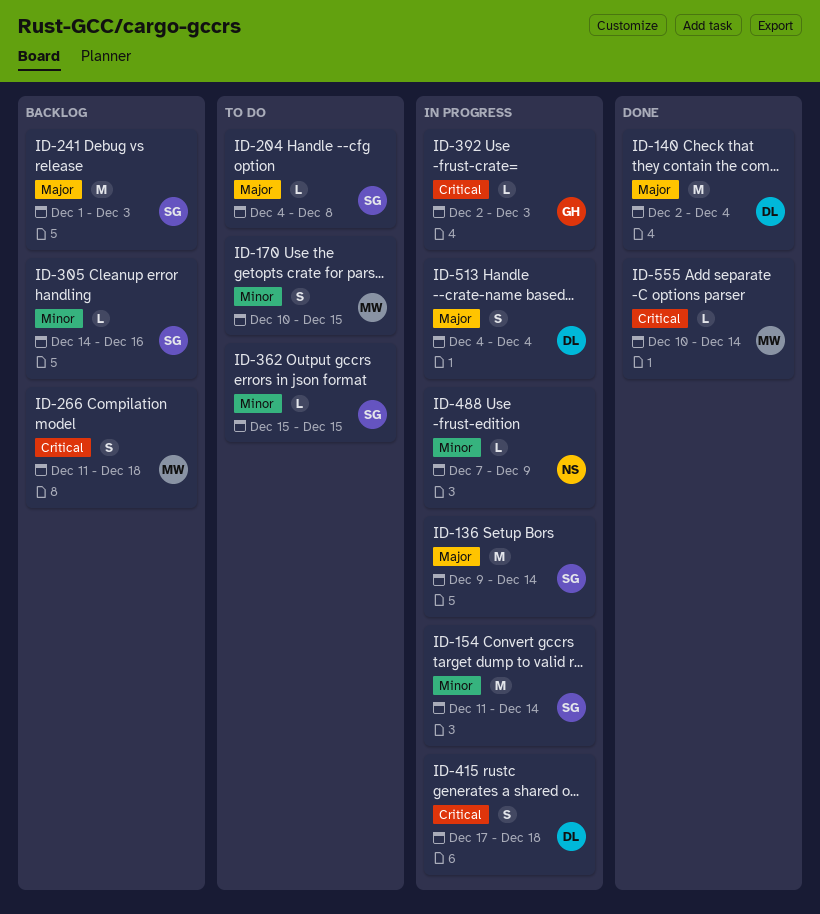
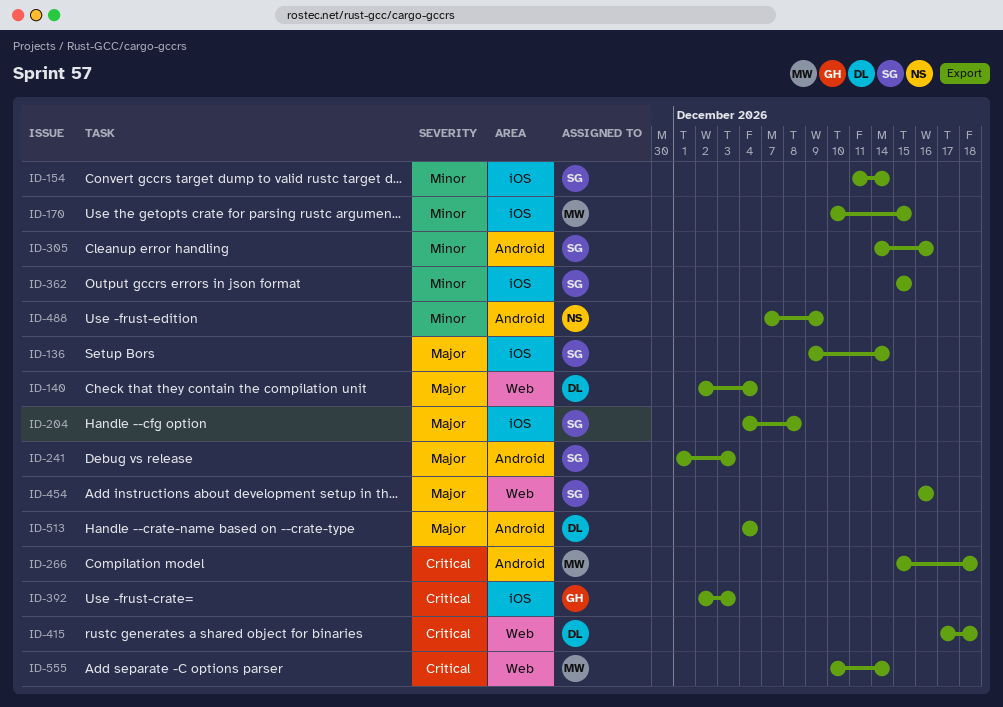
ID-266, start: Dec 11 -> Dec 15
ID-454: none -> present

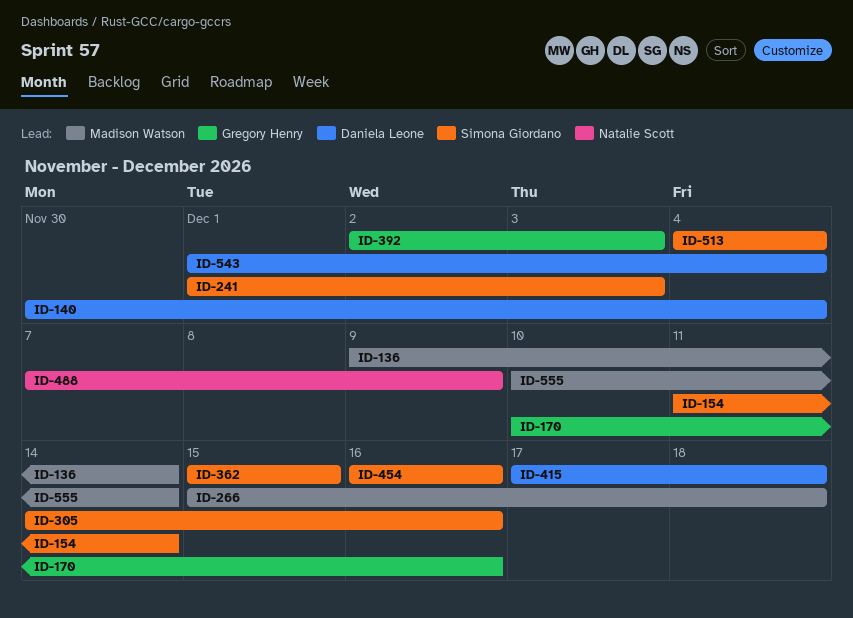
ID-136, owner: Simona Giordano -> Madison Watson
ID-140, start: Dec 2 -> Nov 30
ID-170, owner: Madison Watson -> Gregory Henry
ID-170, due: Dec 15 -> Dec 16
ID-204: present -> none
ID-513, owner: Daniela Leone -> Simona Giordano
ID-543: none -> present

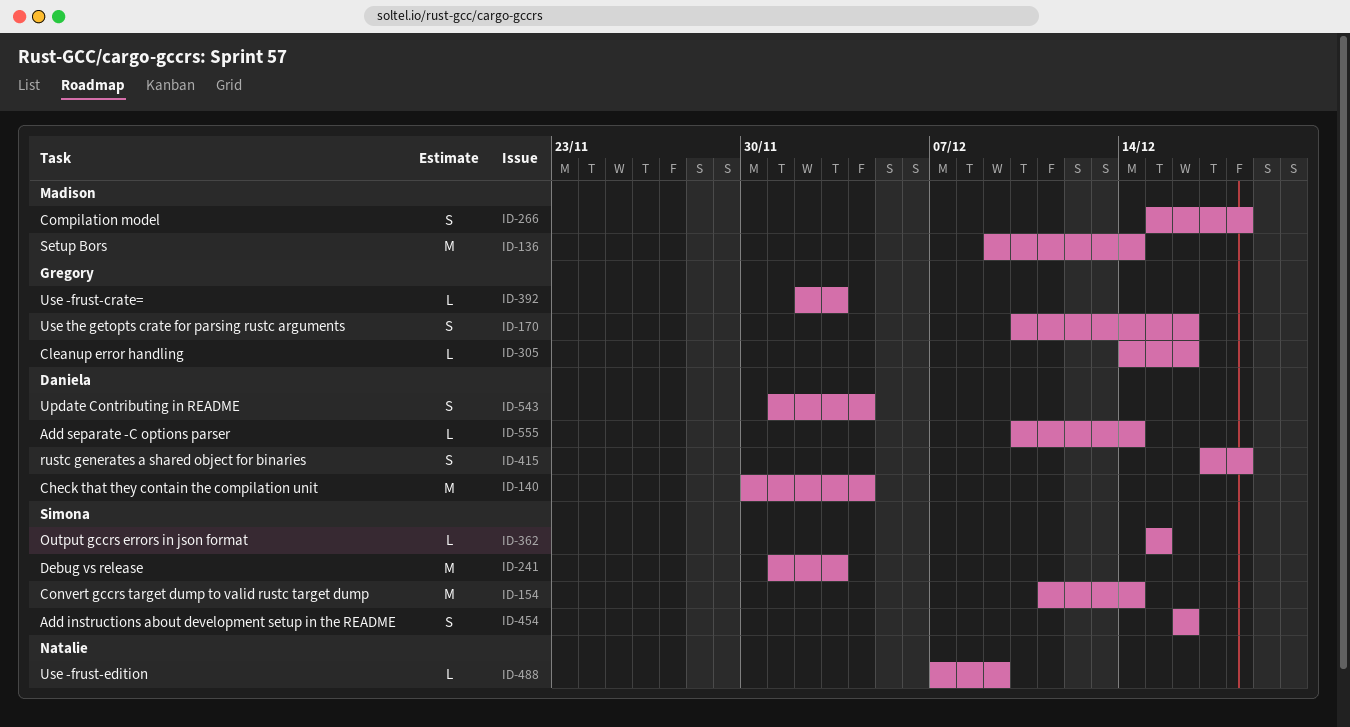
ID-305, owner: Simona Giordano -> Gregory Henry
ID-513: present -> none
ID-555, owner: Madison Watson -> Daniela Leone

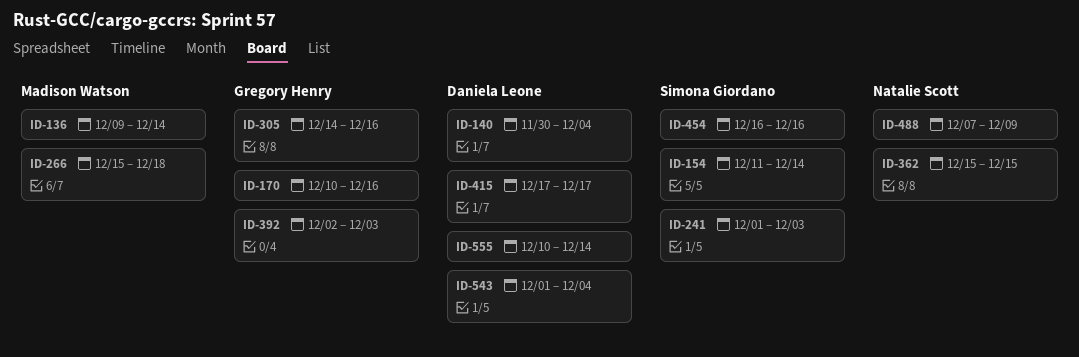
ID-362, owner: Simona Giordano -> Natalie Scott
ID-415, due: Dec 18 -> Dec 17

